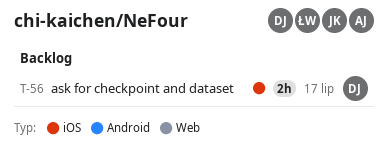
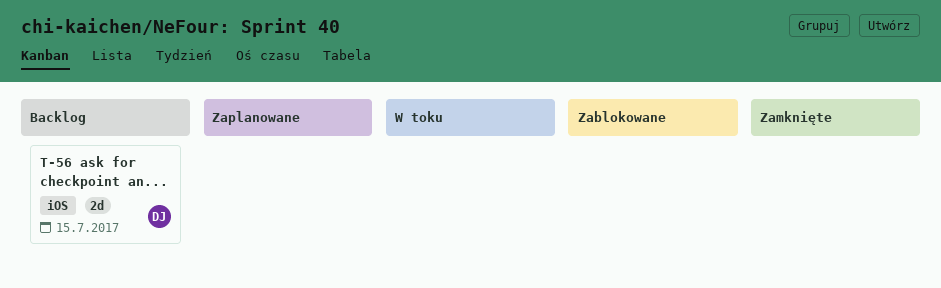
T-56, estimate: 2h -> 2d
T-56, due: Jul 17 -> Jul 15

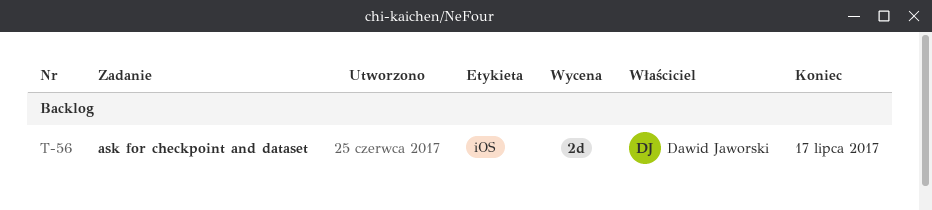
T-56, due: Jul 15 -> Jul 17

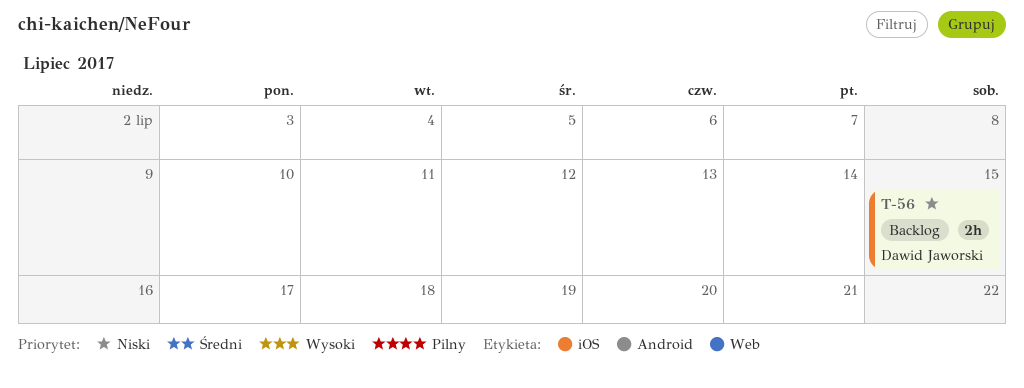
T-56, estimate: 2d -> 2h
T-56, due: Jul 17 -> Jul 15

